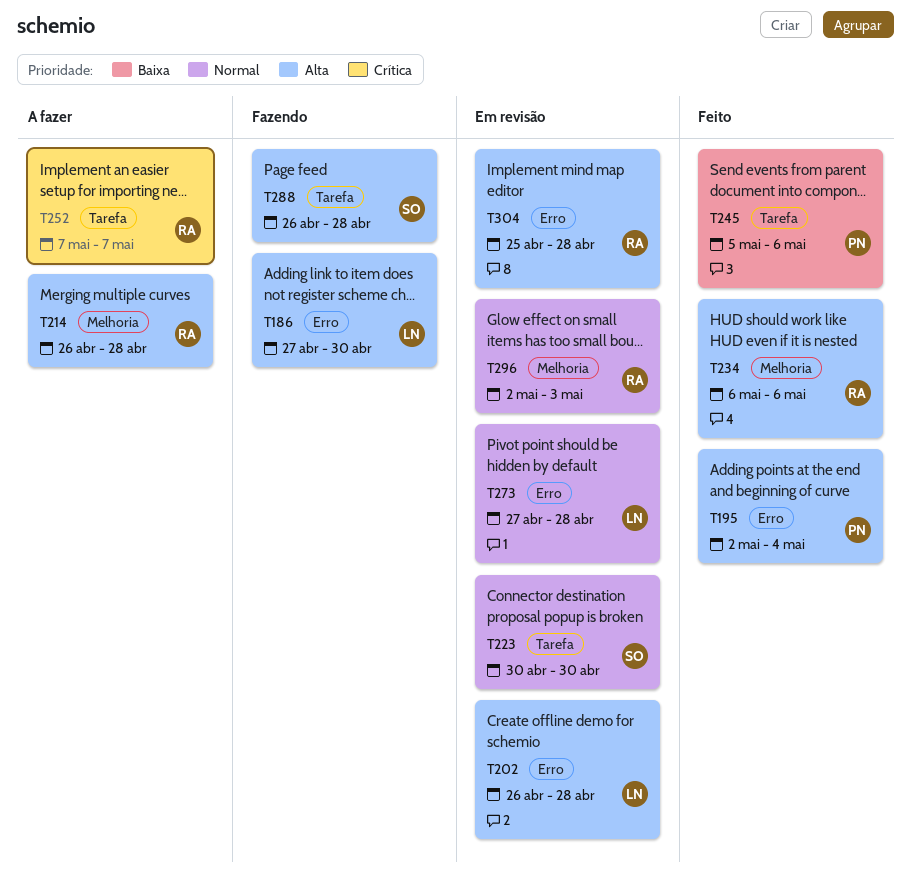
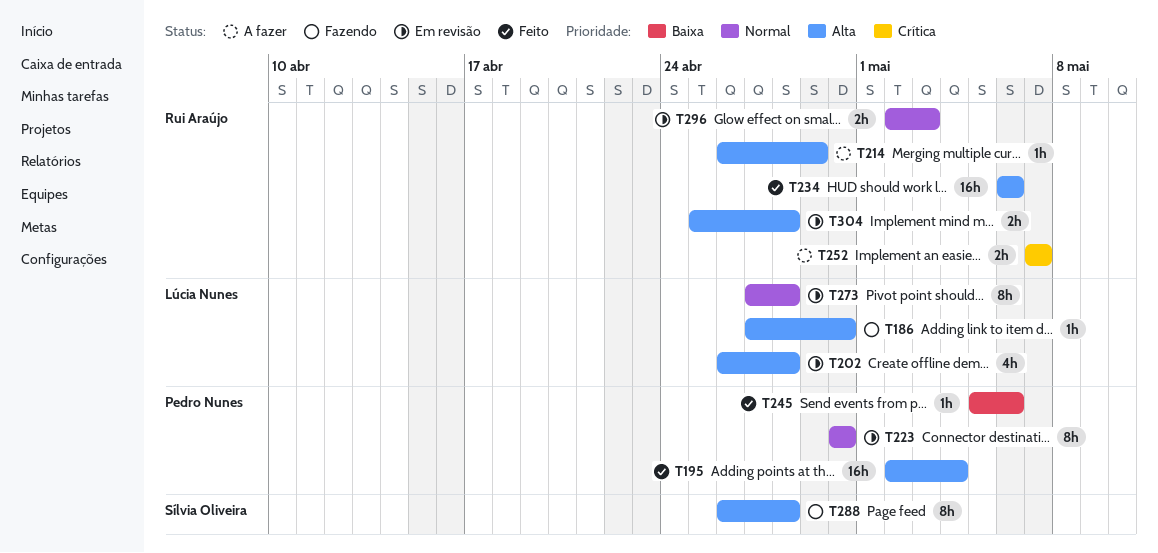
T214, due: Apr 28 -> Apr 29
T223, owner: Sílvia Oliveira -> Pedro Nunes

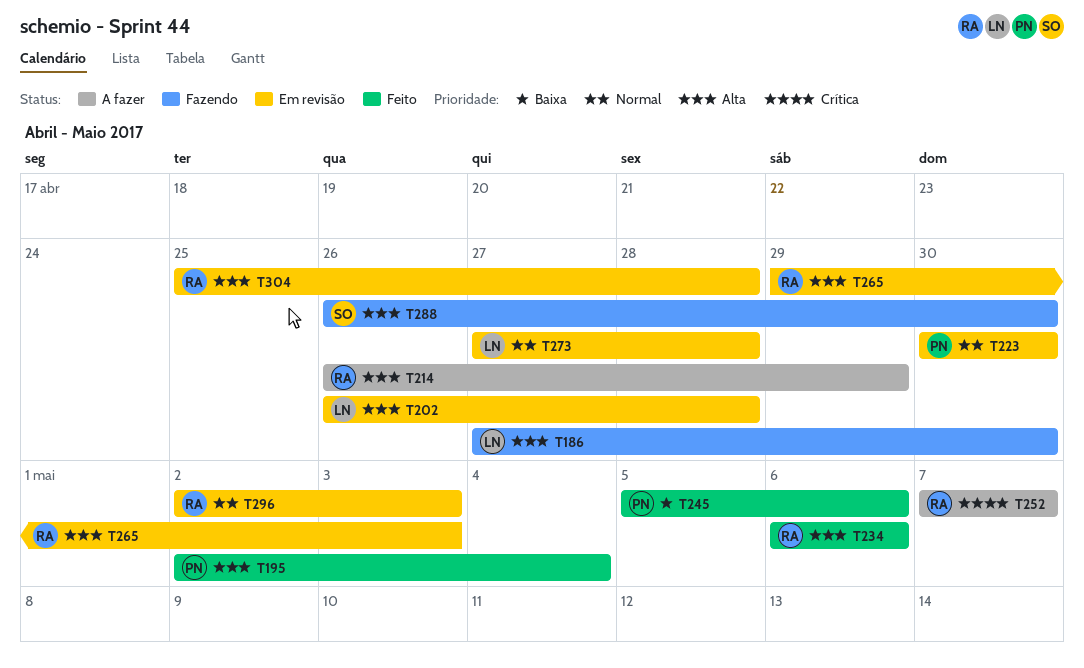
T265: none -> present
T288, due: Apr 28 -> Apr 30

